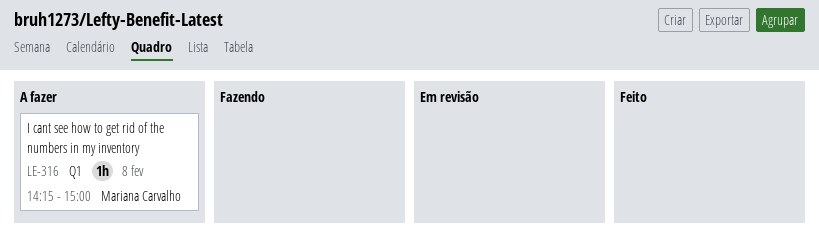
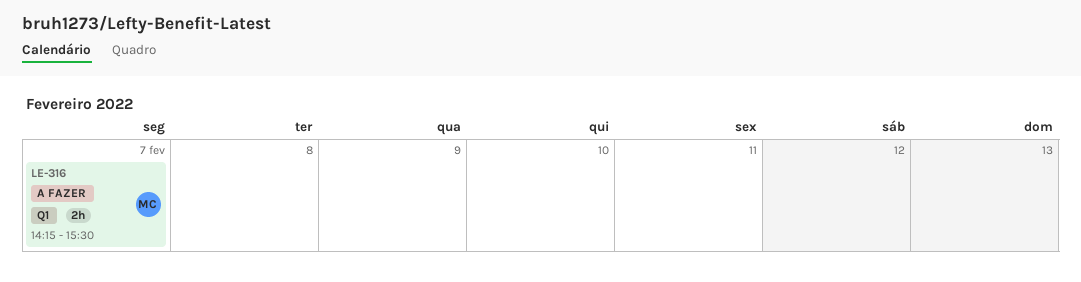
LE-316, estimate: 1h -> 2h
LE-316, day: Feb 8 -> Feb 7
LE-316, ends: 15:00 -> 15:30

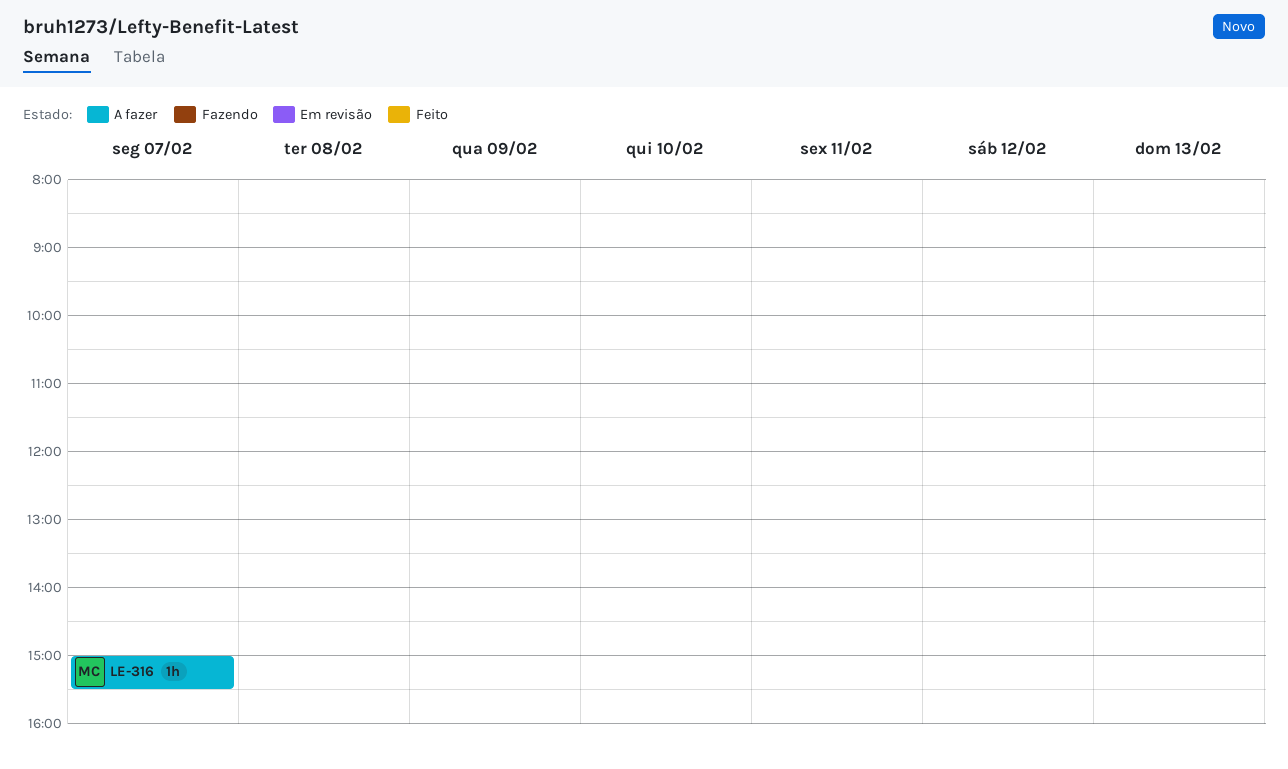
LE-316, estimate: 2h -> 1h
LE-316, begins: 14:15 -> 15:00

